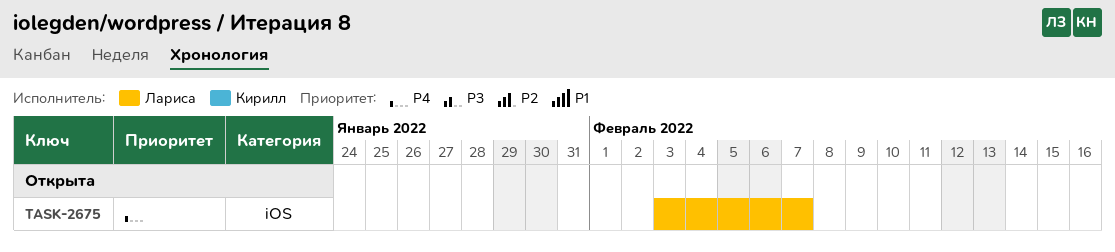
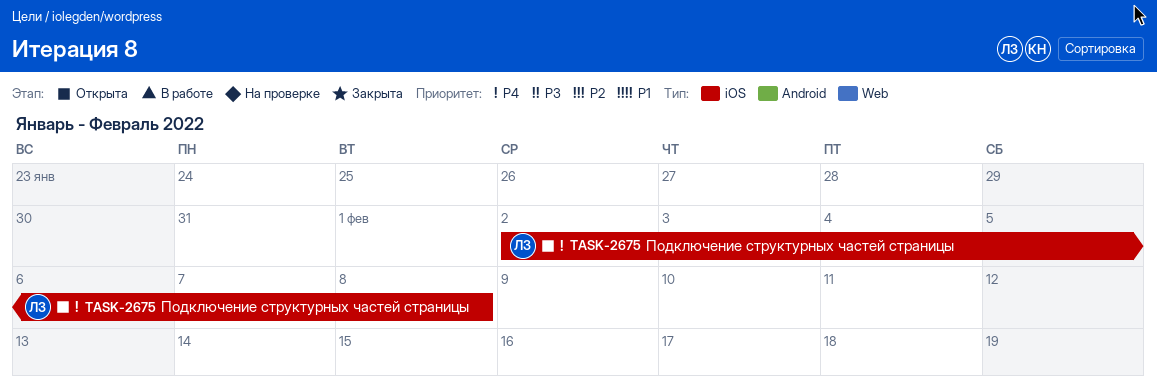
TASK-2675, start: Feb 3 -> Feb 2
TASK-2675, due: Feb 7 -> Feb 8

